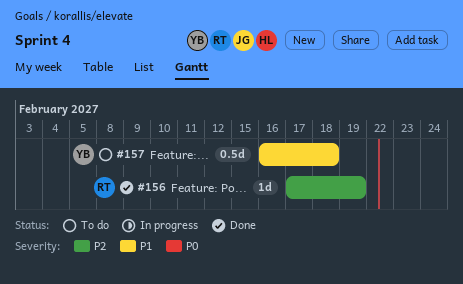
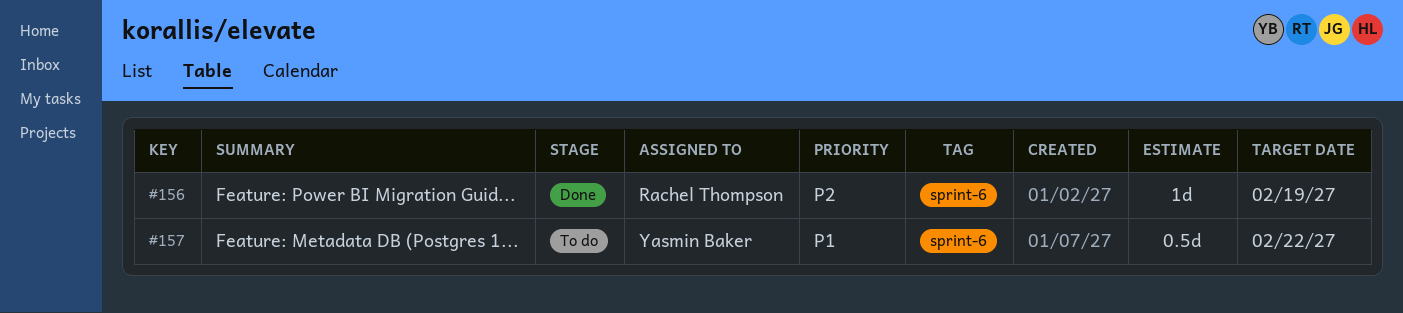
#157, due: Feb 18 -> Feb 22

